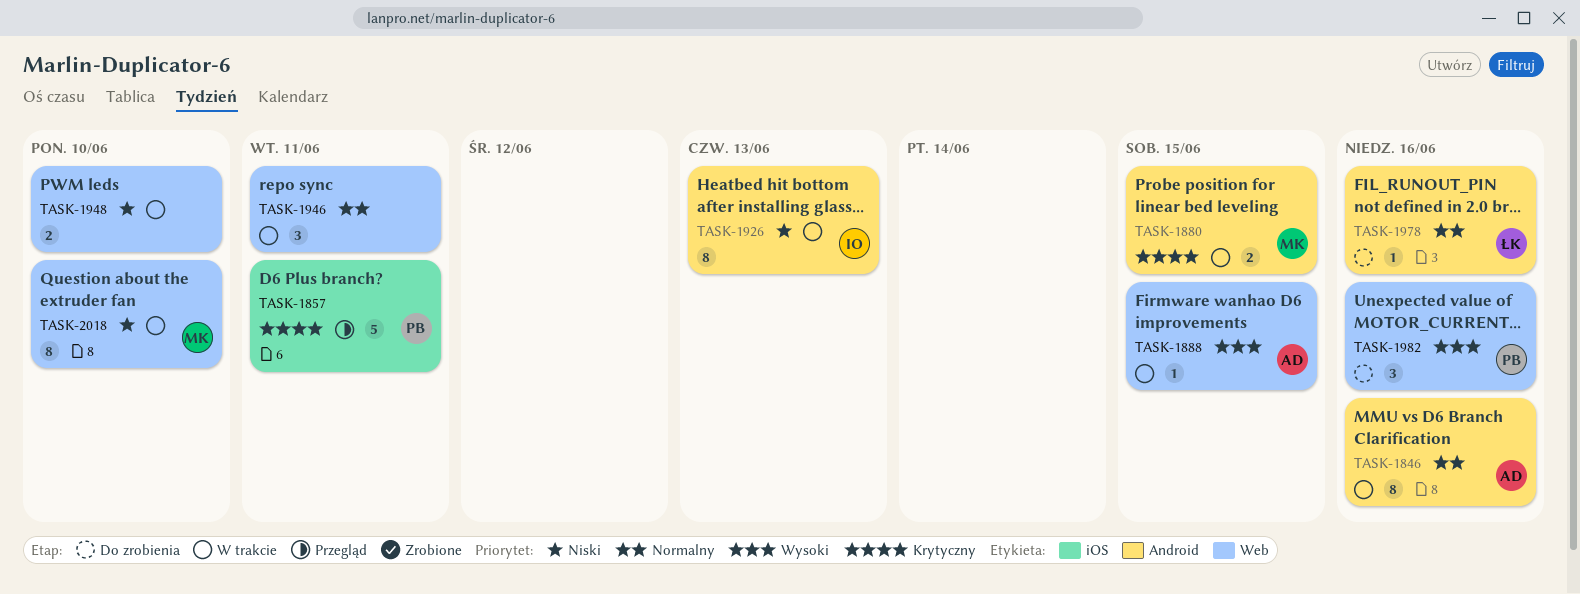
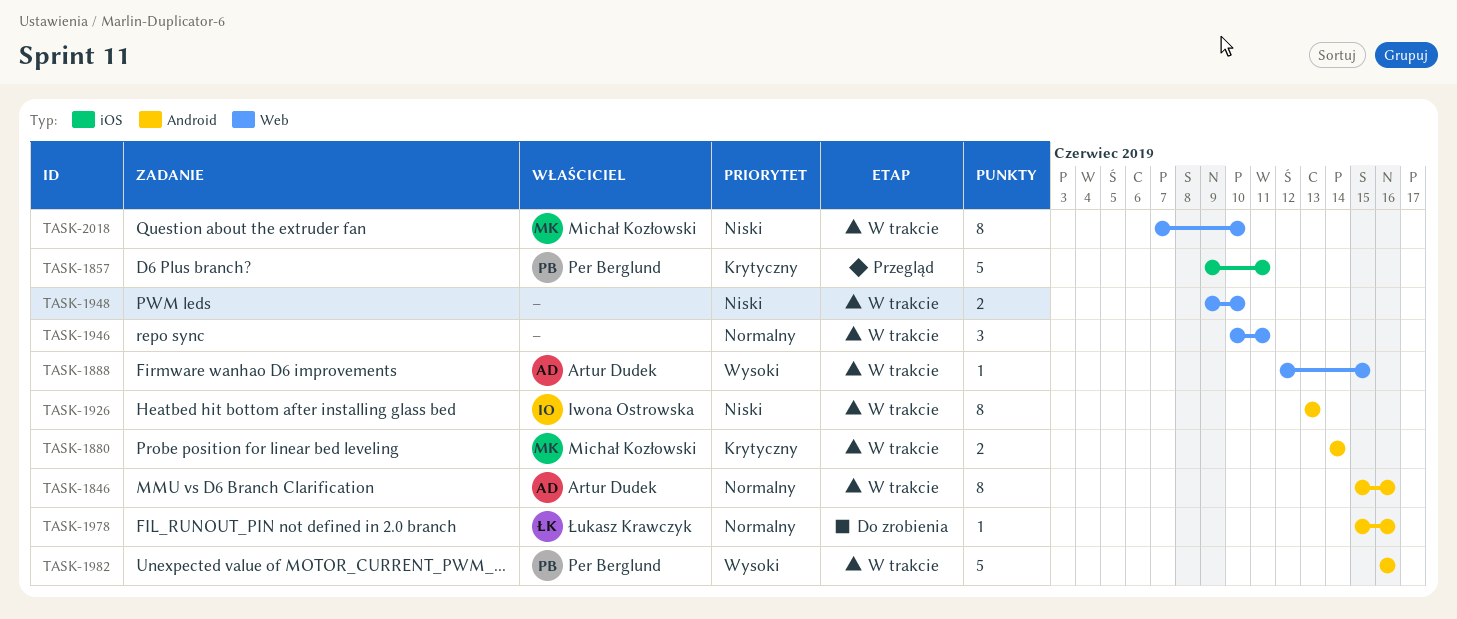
TASK-1880, due: Jun 15 -> Jun 14
TASK-1982, status: Do zrobienia -> W trakcie
TASK-1982, label: Web -> Android
TASK-1982, estimate: 3 -> 5

